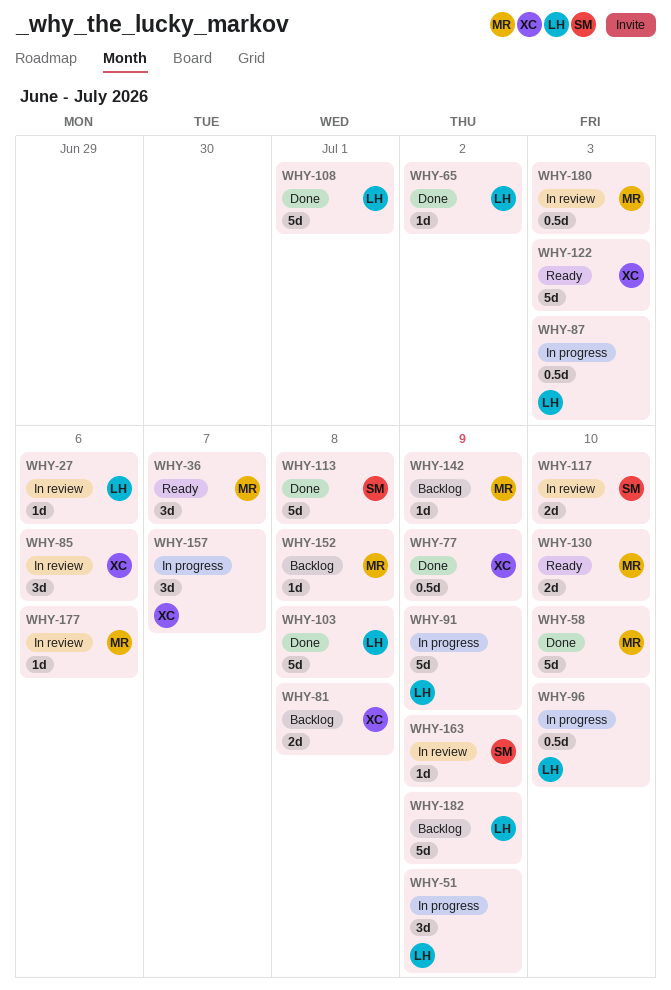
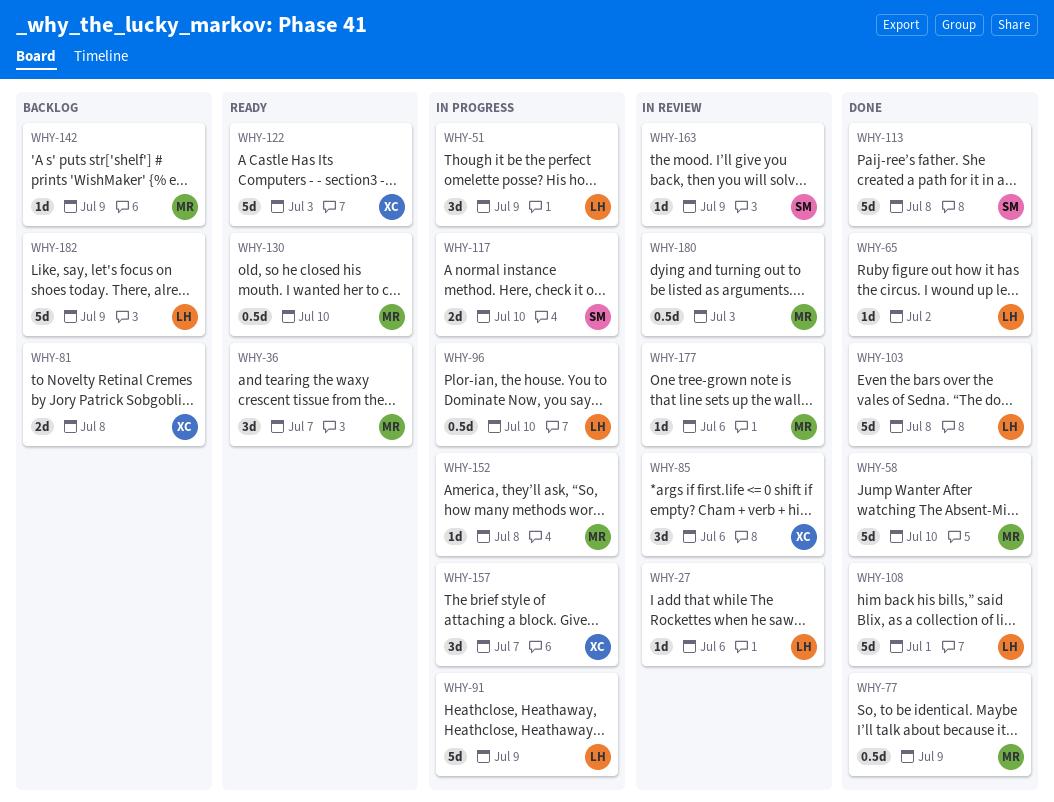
WHY-77, owner: XC -> MR
WHY-87: present -> none
WHY-117, status: In review -> In progress
WHY-130, estimate: 2d -> 0.5d
WHY-152, status: Backlog -> In progress

